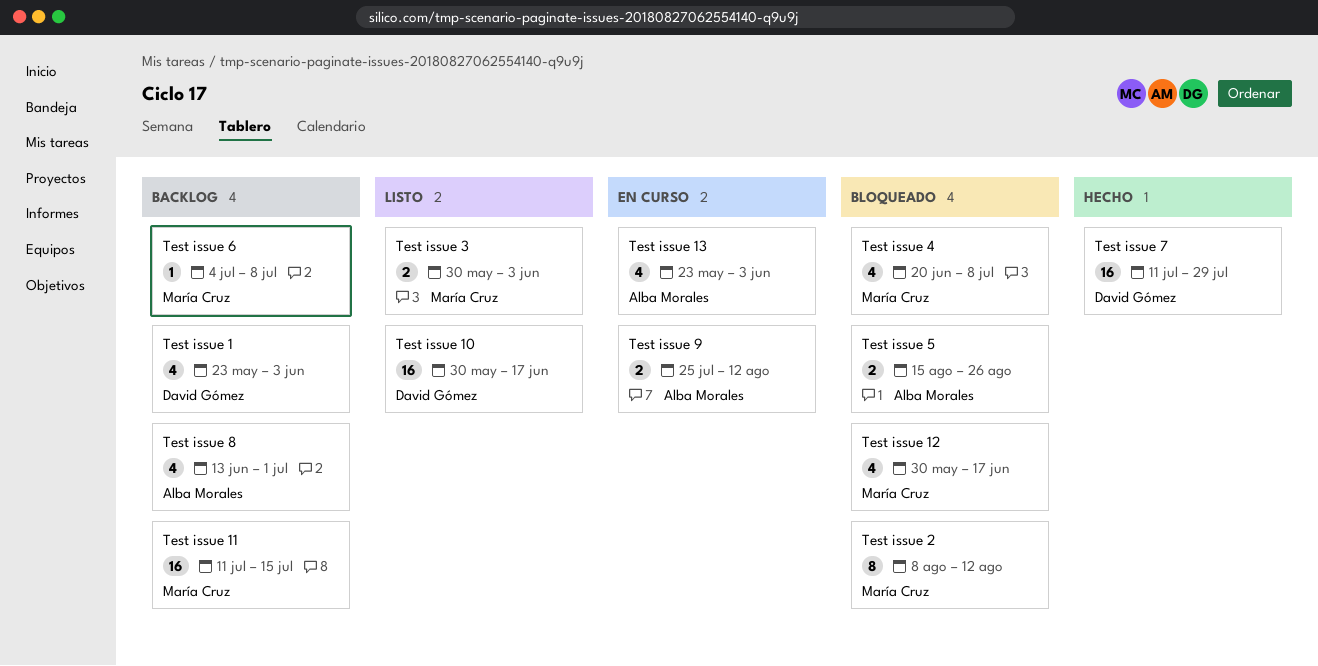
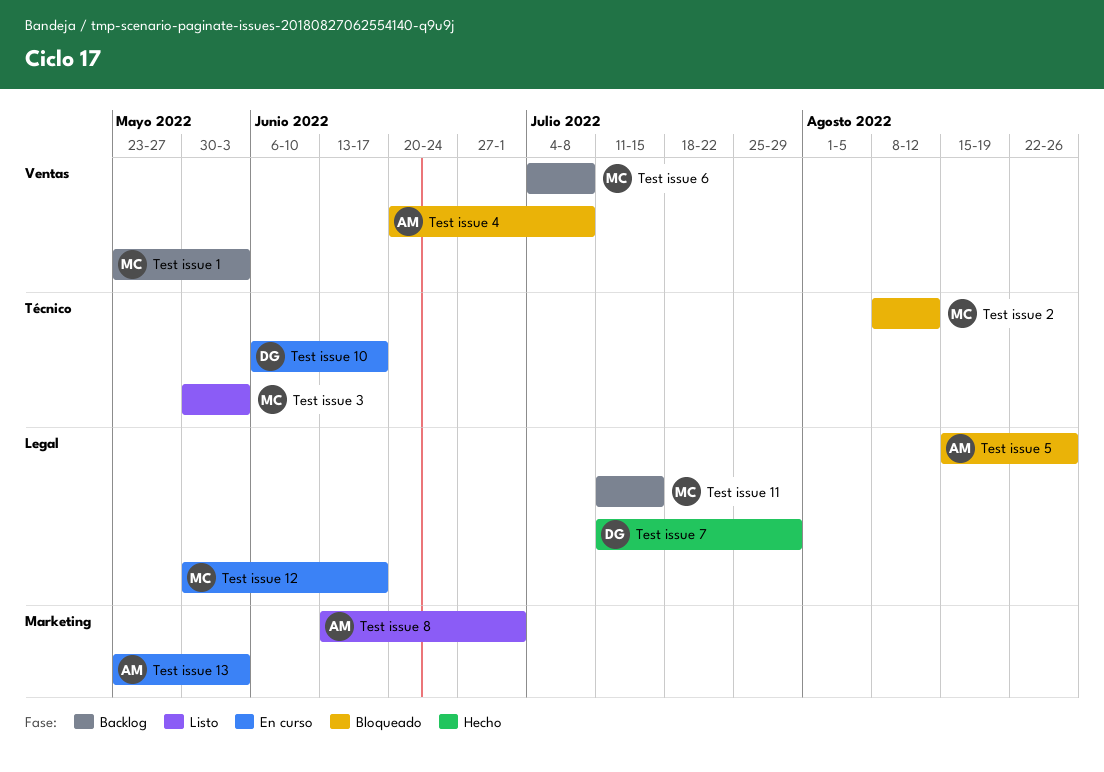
Test issue 1, owner: David Gómez -> María Cruz
Test issue 10, status: Listo -> En curso
Test issue 10, start: May 30 -> Jun 6
Test issue 12, status: Bloqueado -> En curso
Test issue 4, owner: María Cruz -> Alba Morales
Test issue 8, status: Backlog -> Listo
Test issue 9: present -> none

